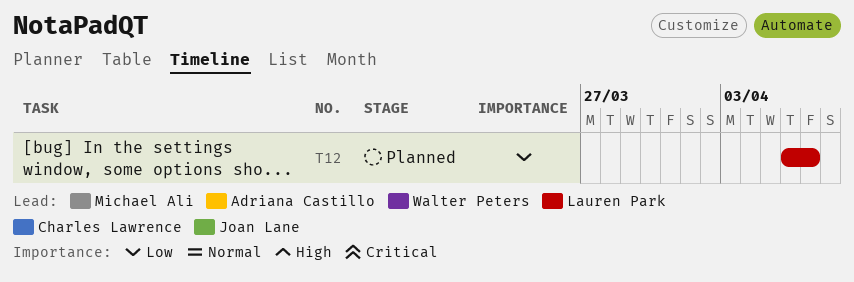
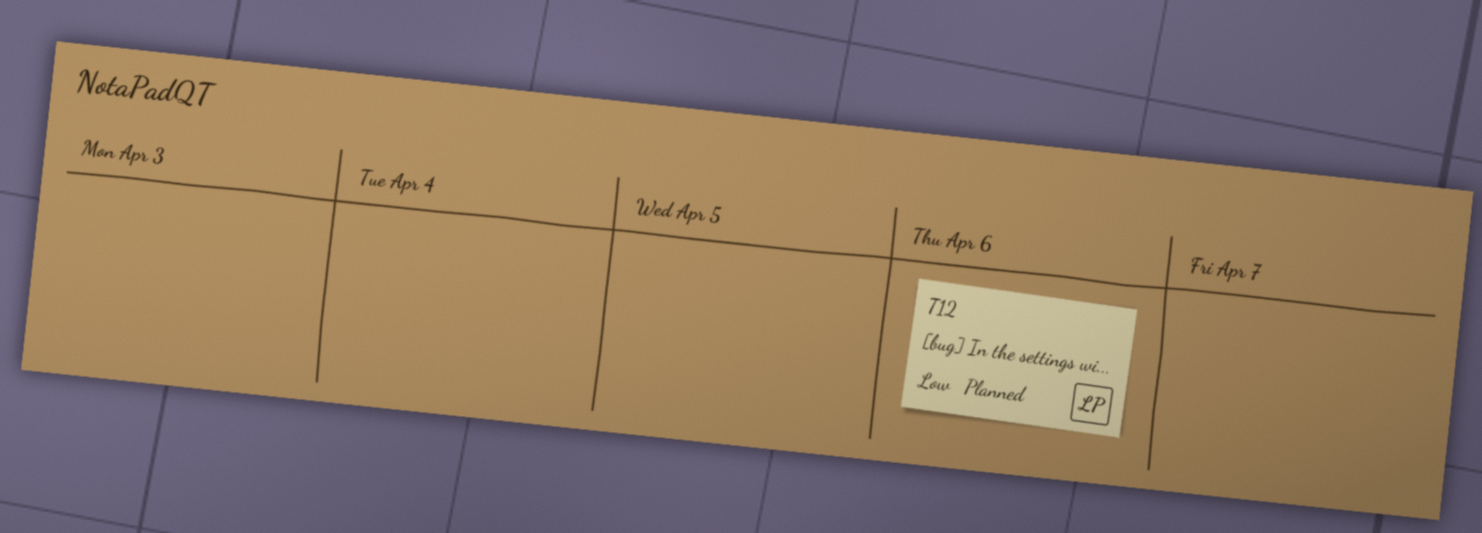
T12, due: Apr 7 -> Apr 6

